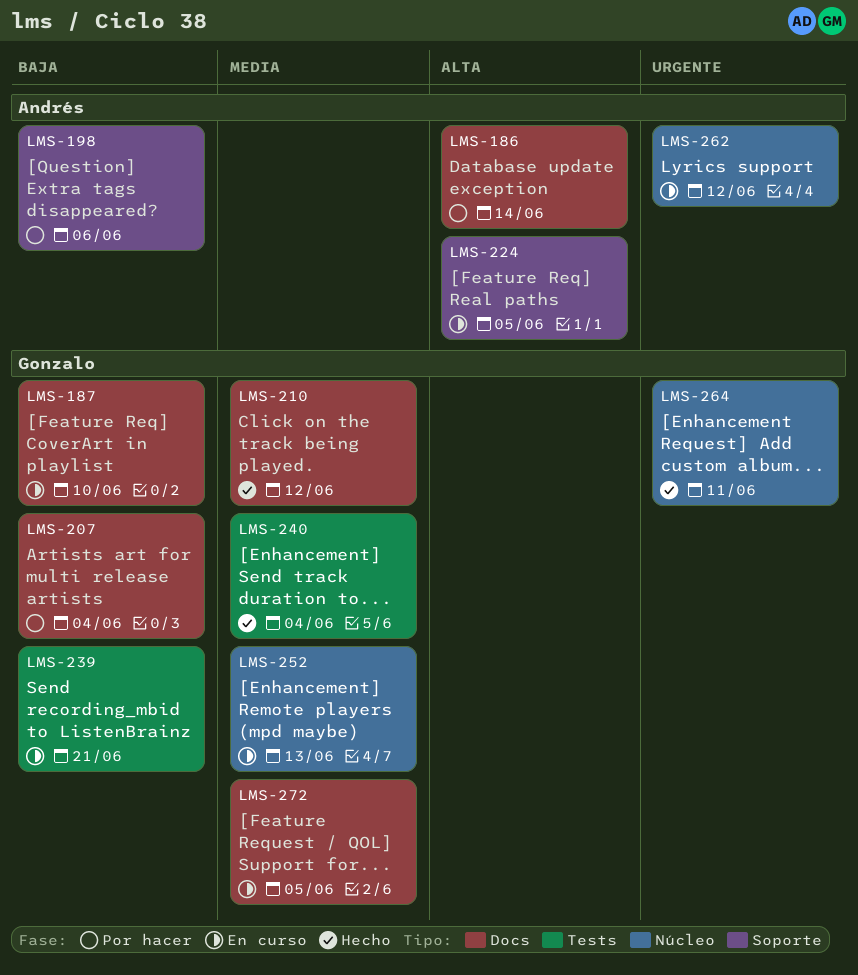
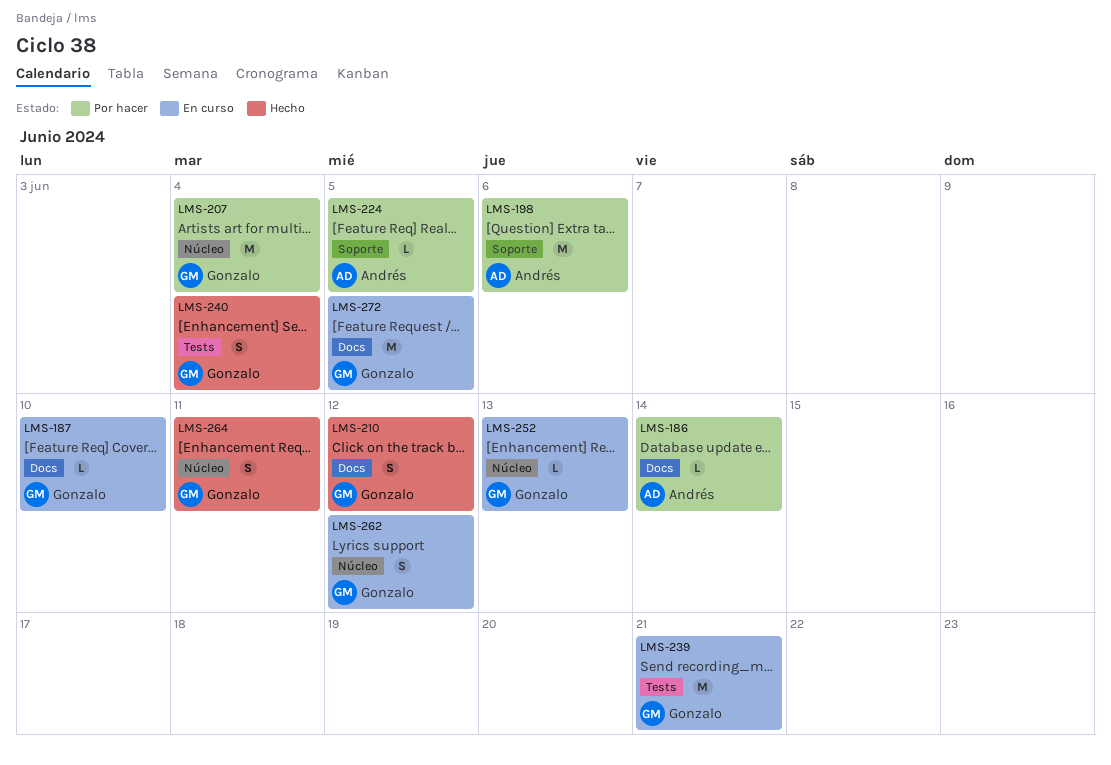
LMS-207, label: Docs -> Núcleo
LMS-224, status: En curso -> Por hacer
LMS-262, owner: Andrés -> Gonzalo

